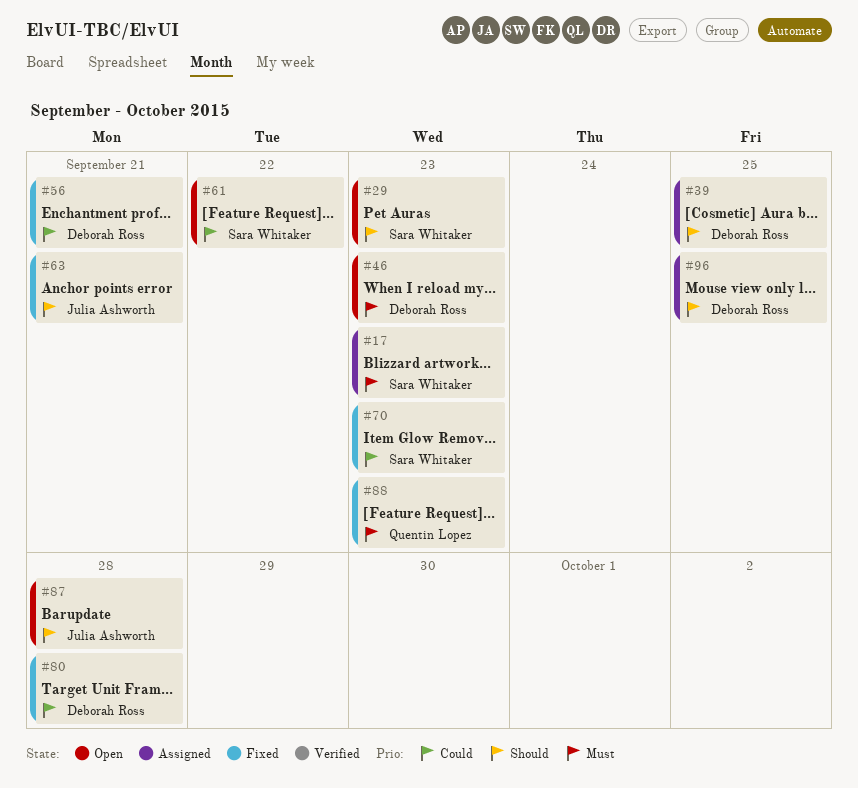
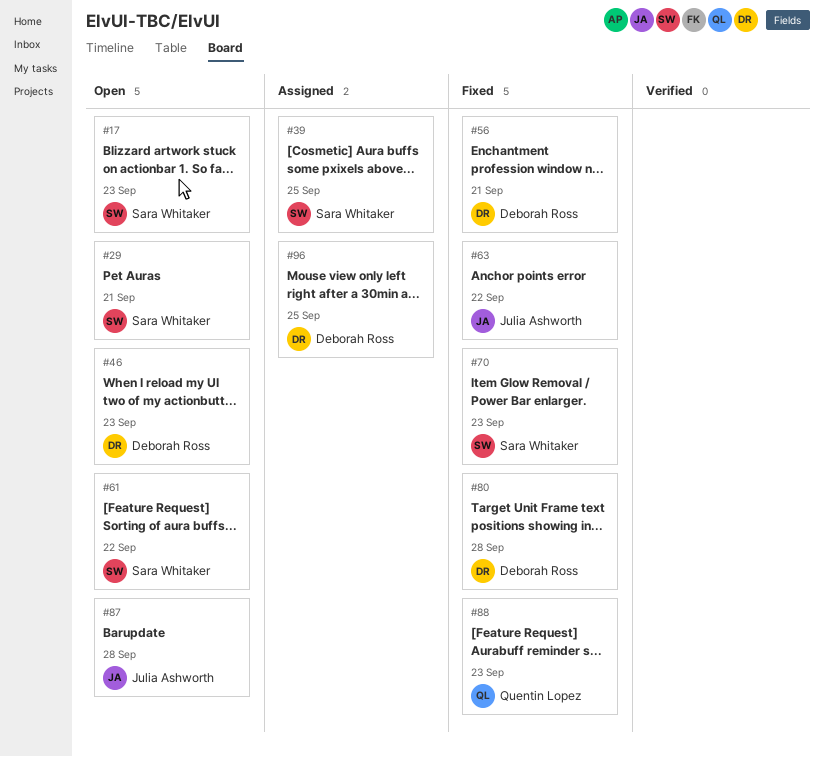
#17, status: Assigned -> Open
#29, due: Sep 23 -> Sep 21
#39, owner: Deborah Ross -> Sara Whitaker
#63, due: Sep 21 -> Sep 22

